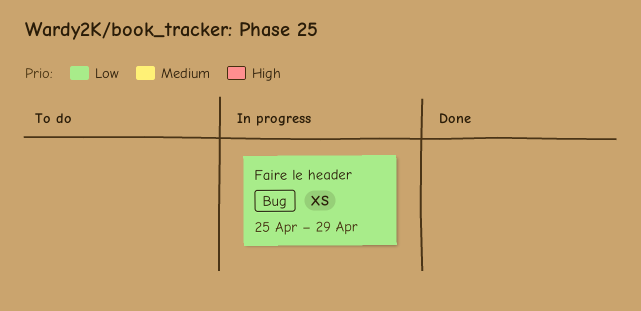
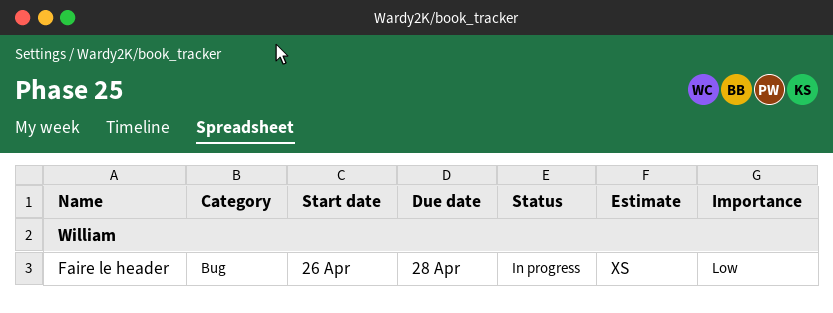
Faire le header, start: Apr 25 -> Apr 26
Faire le header, due: Apr 29 -> Apr 28

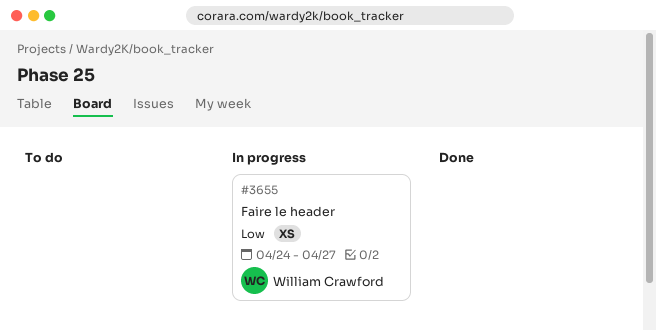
Faire le header, start: Apr 26 -> Apr 24
Faire le header, due: Apr 28 -> Apr 27

